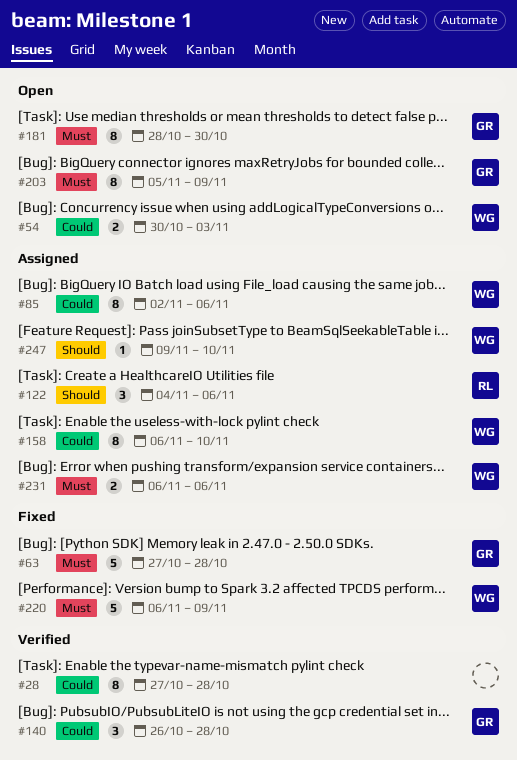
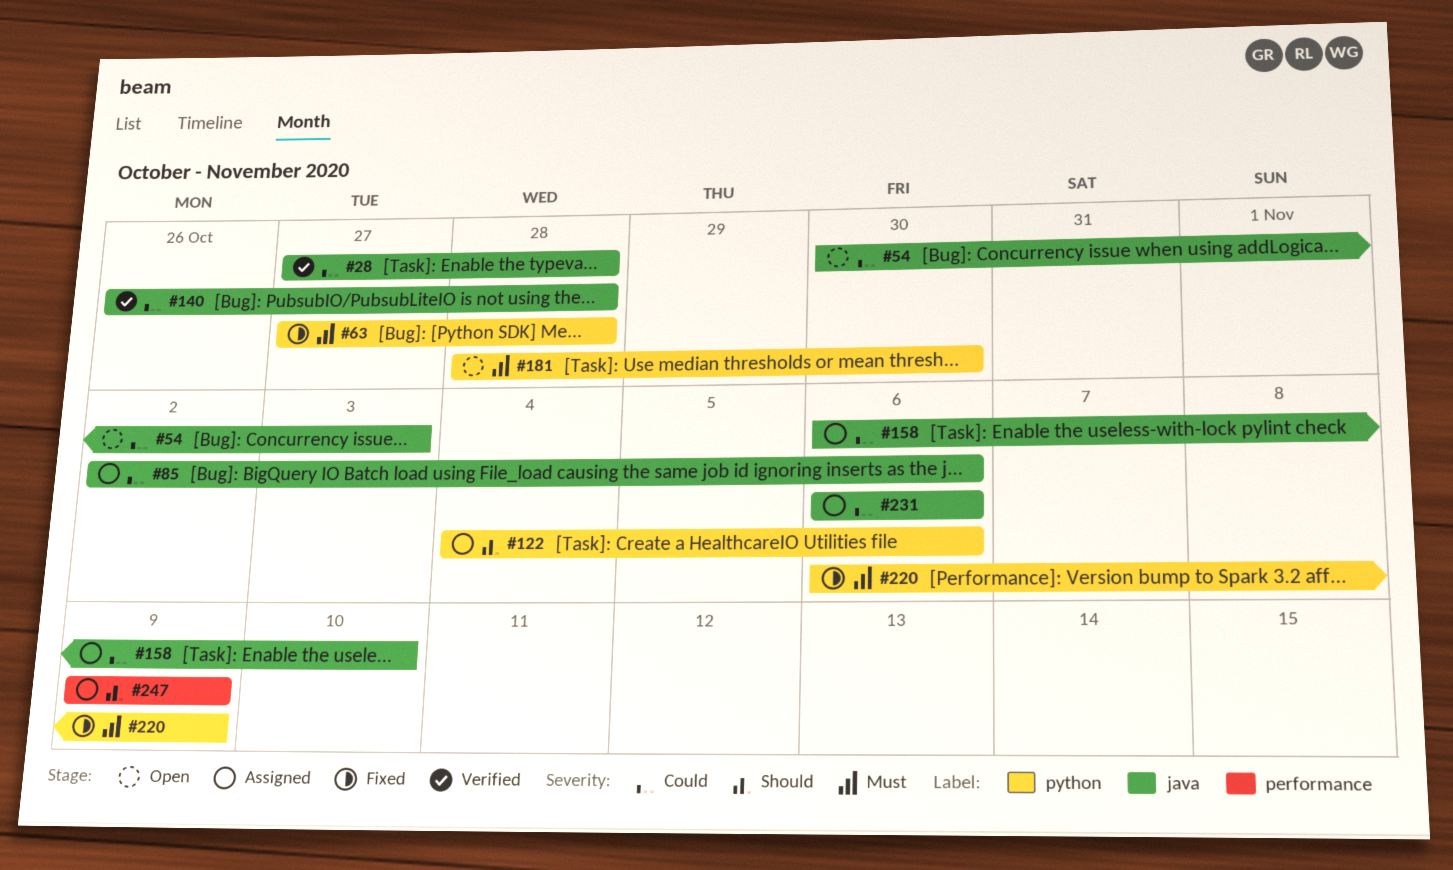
#203: present -> none
#231, priority: Must -> Could
#247, due: Nov 10 -> Nov 9

